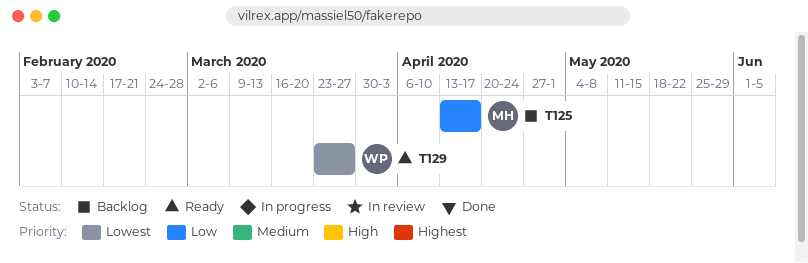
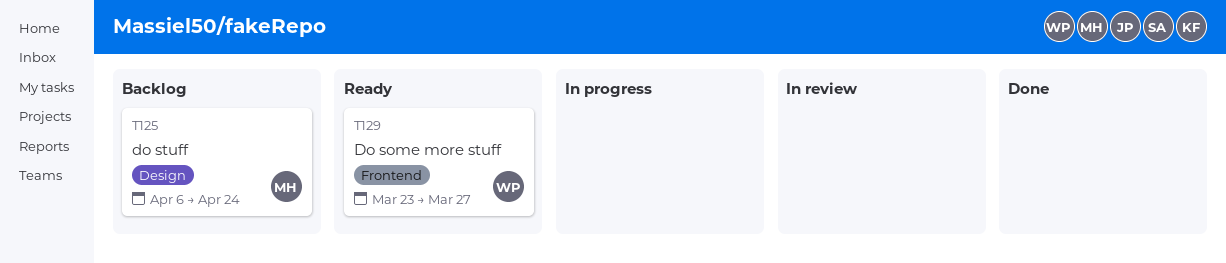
T125, start: Apr 13 -> Apr 6
T125, due: Apr 17 -> Apr 24

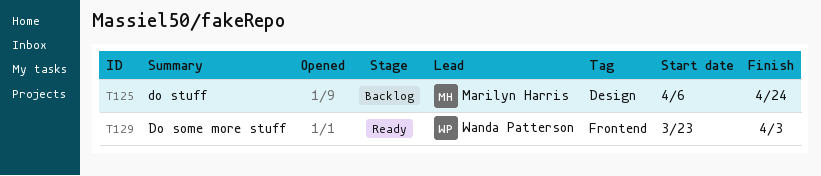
T129, due: Mar 27 -> Apr 3

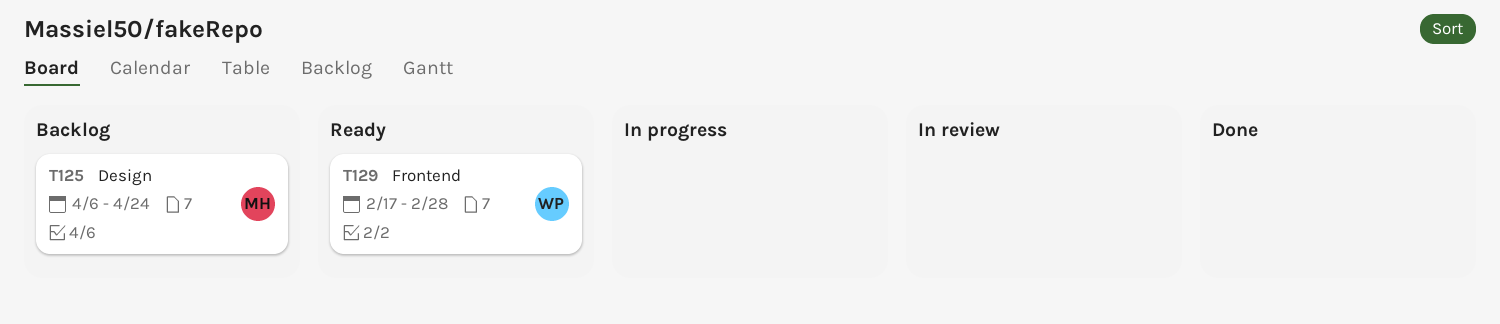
T129, start: Mar 23 -> Feb 17
T129, due: Apr 3 -> Feb 28

